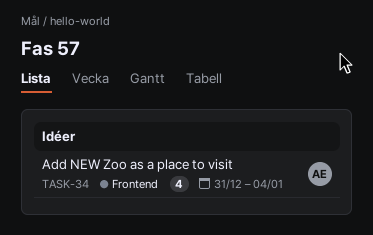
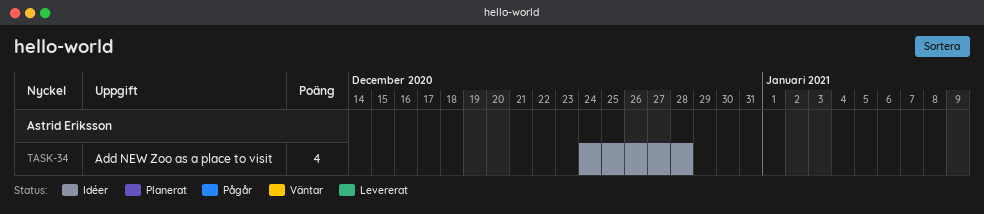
TASK-34, start: Dec 31 -> Dec 24
TASK-34, due: Jan 4 -> Dec 28

